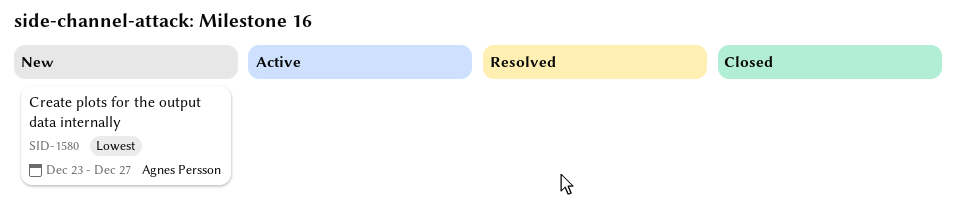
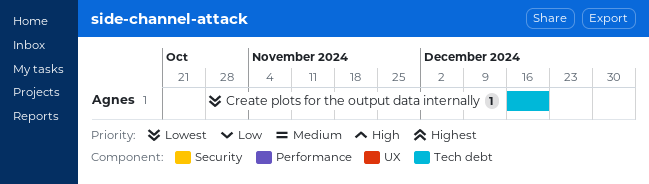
Create plots for the output data internally, start: Dec 23 -> Dec 16
Create plots for the output data internally, due: Dec 27 -> Dec 20

